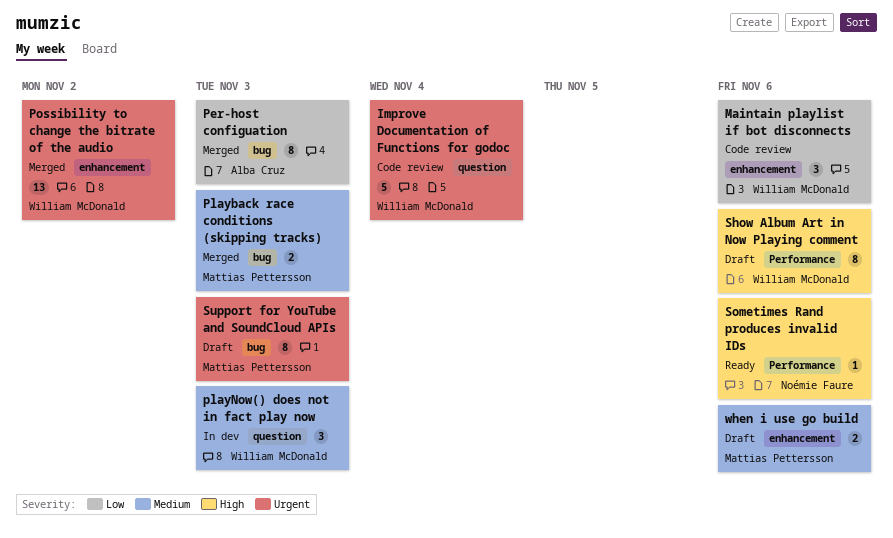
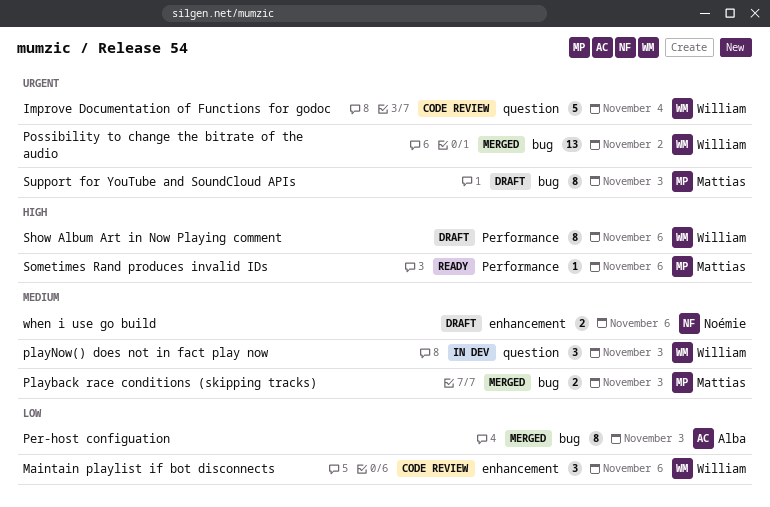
Possibility to change the bitrate of the audio, label: enhancement -> bug
Sometimes Rand produces invalid IDs, owner: Noémie Faure -> Mattias Pettersson
when i use go build, owner: Mattias Pettersson -> Noémie Faure

